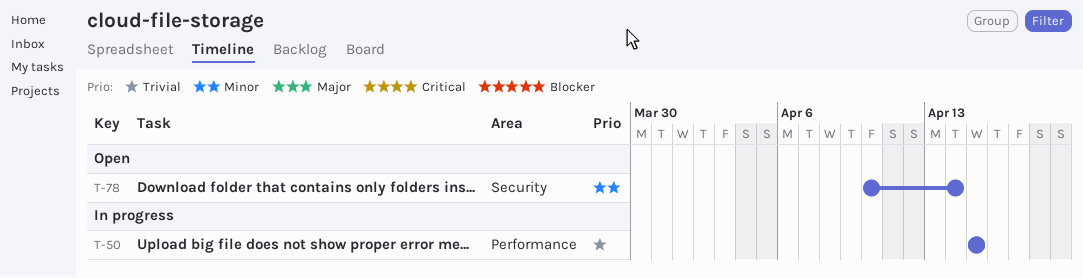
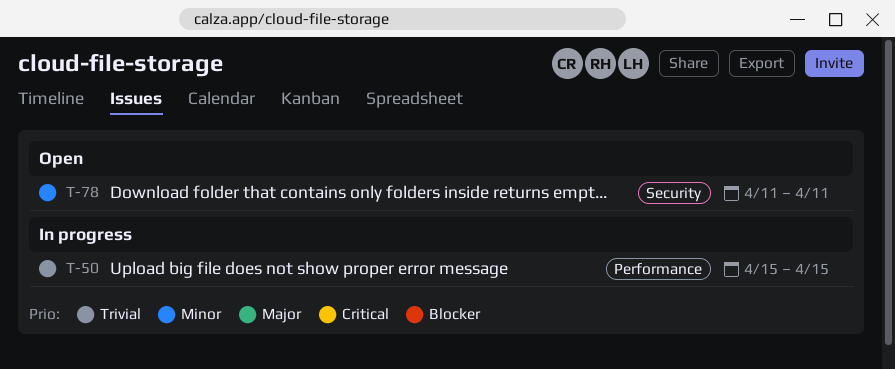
T-78, start: Apr 10 -> Apr 11
T-78, due: Apr 14 -> Apr 11

